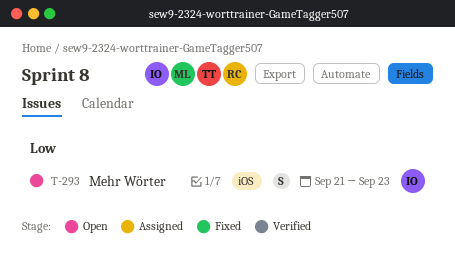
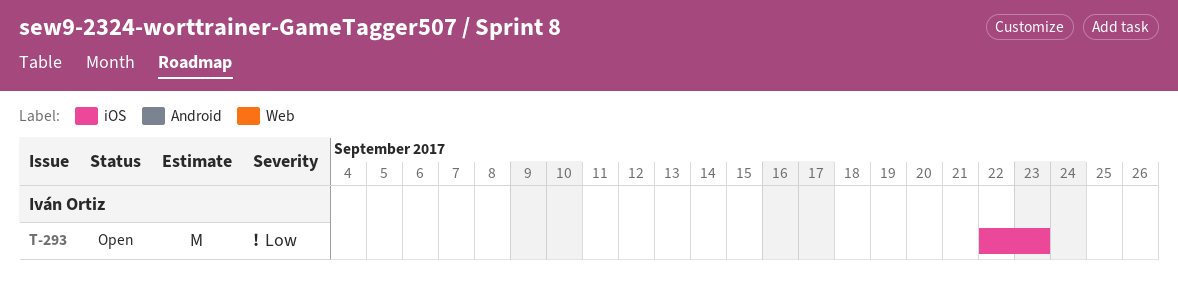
T-293, estimate: S -> M
T-293, start: Sep 21 -> Sep 22

